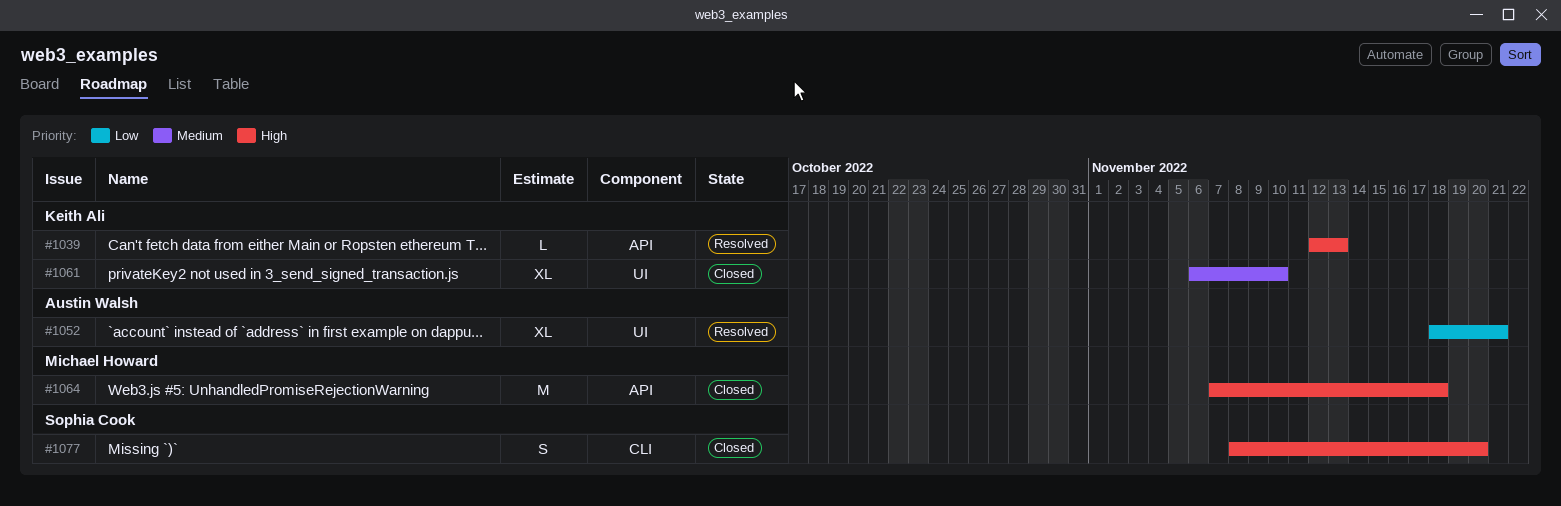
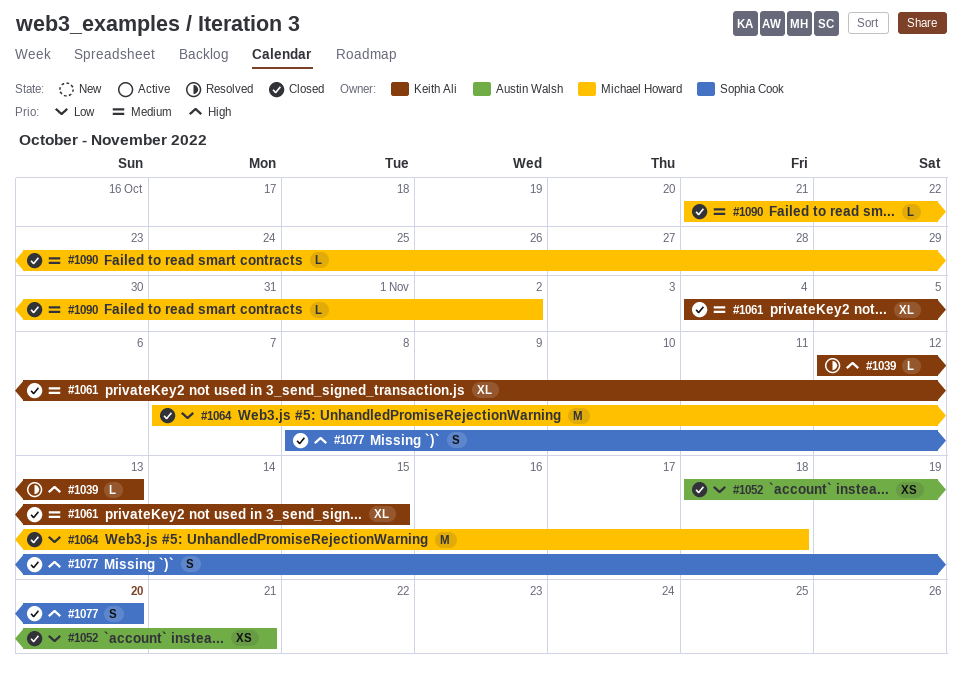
#1052, status: Resolved -> Closed
#1052, estimate: XL -> XS
#1061, start: Nov 6 -> Nov 4
#1061, due: Nov 10 -> Nov 15
#1064, priority: High -> Low
#1090: none -> present

